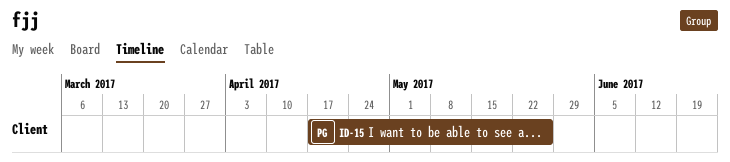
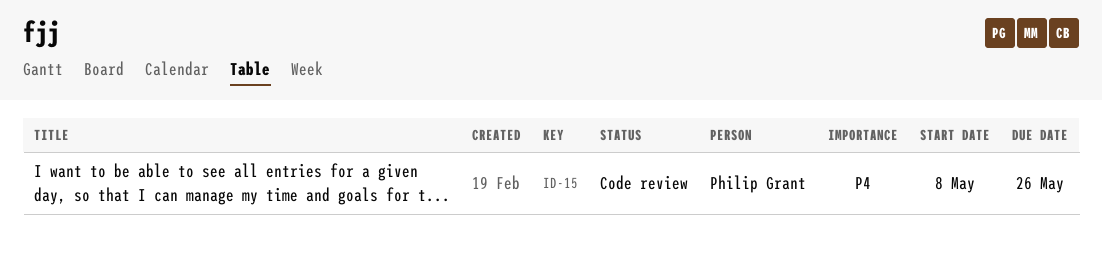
ID-15, start: Apr 17 -> May 8

